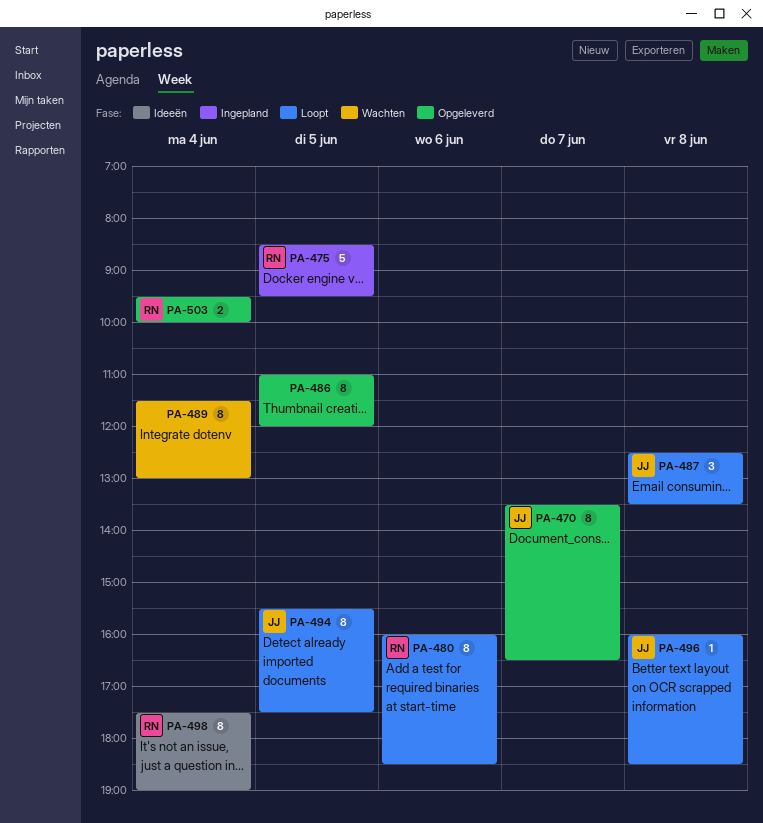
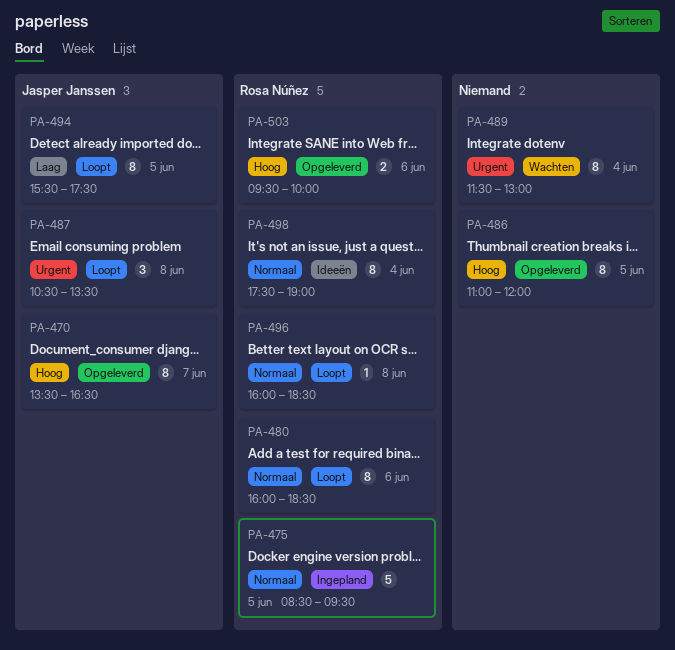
PA-487, begins: 12:30 -> 10:30
PA-496, owner: Jasper Janssen -> Rosa Núñez
PA-503, day: Jun 4 -> Jun 6

